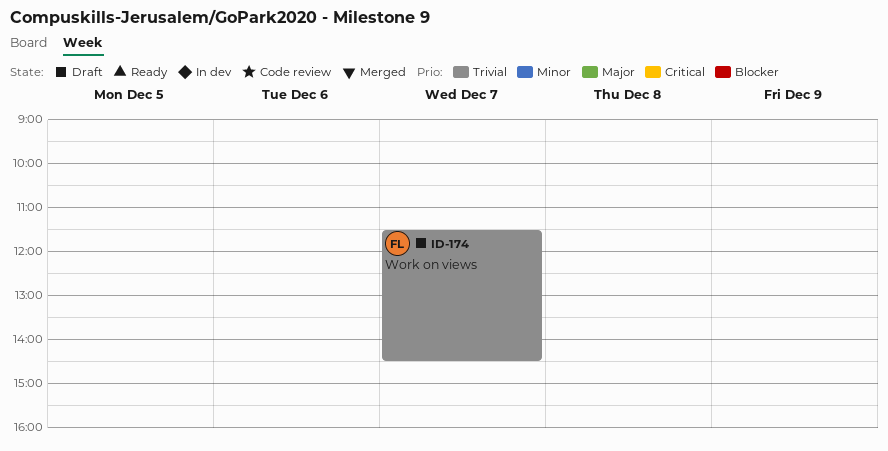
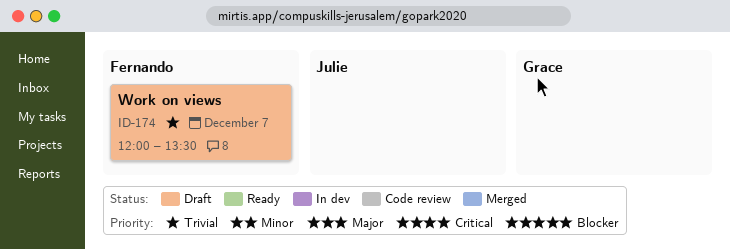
ID-174, begins: 11:30 -> 12:00
ID-174, ends: 14:30 -> 13:30

